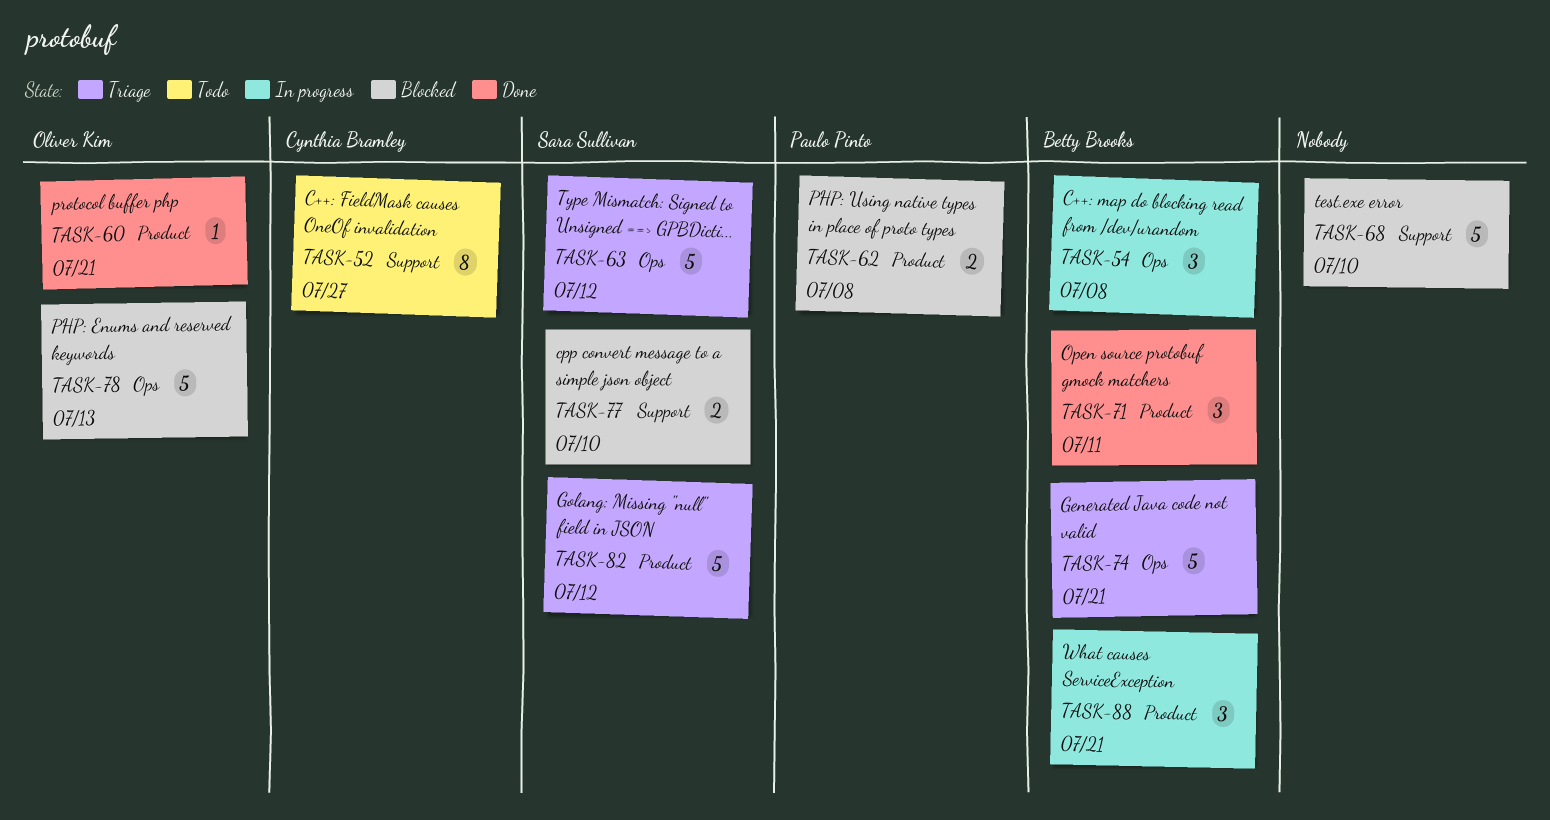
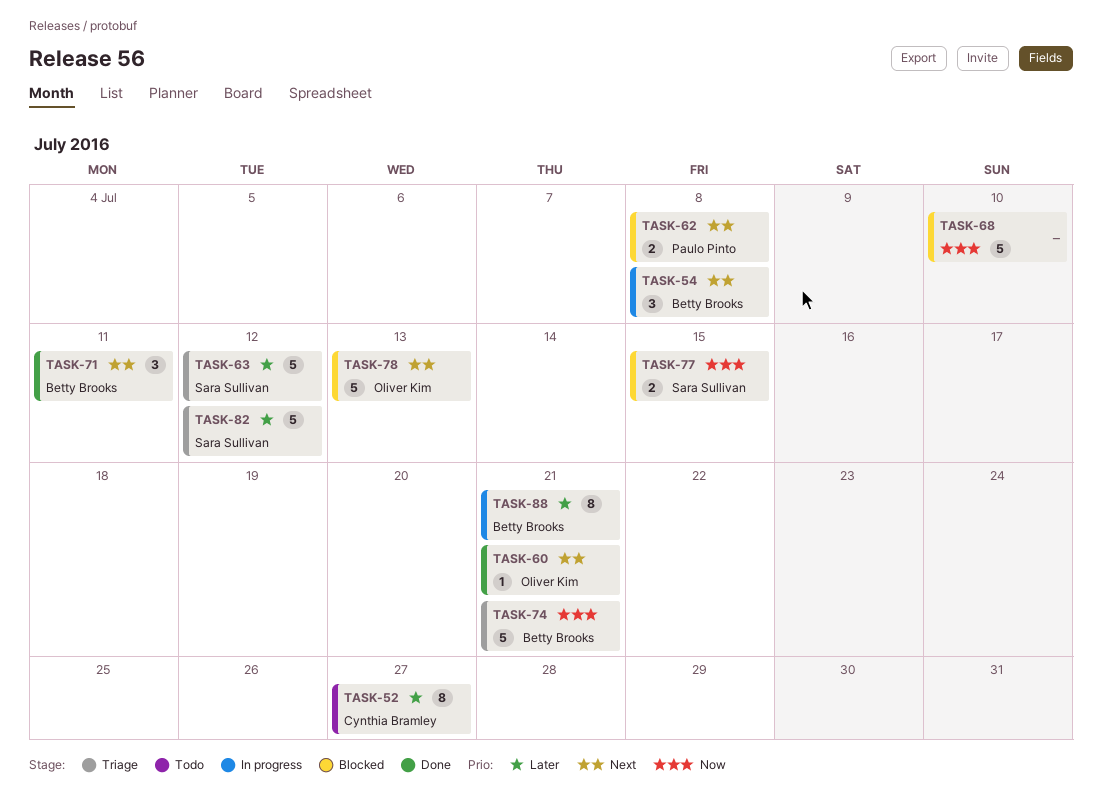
TASK-77, due: Jul 10 -> Jul 15
TASK-88, estimate: 3 -> 8

